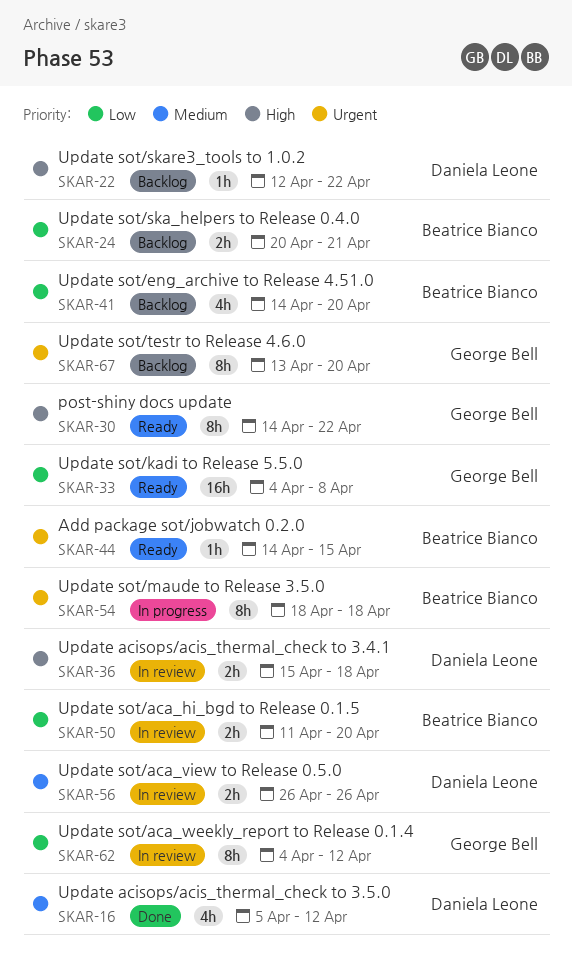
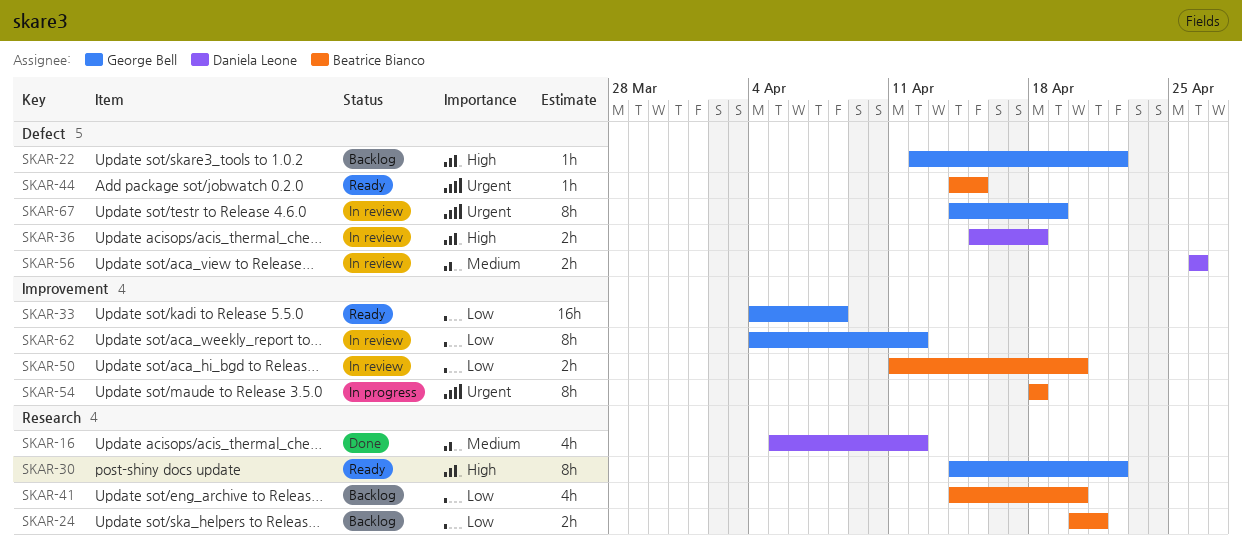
SKAR-22, owner: Daniela Leone -> George Bell
SKAR-67, status: Backlog -> In review
SKAR-67, start: Apr 13 -> Apr 14
SKAR-67, due: Apr 20 -> Apr 19

